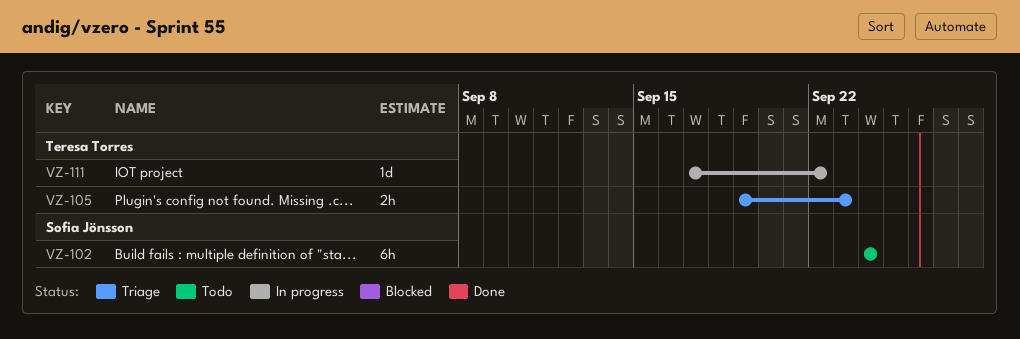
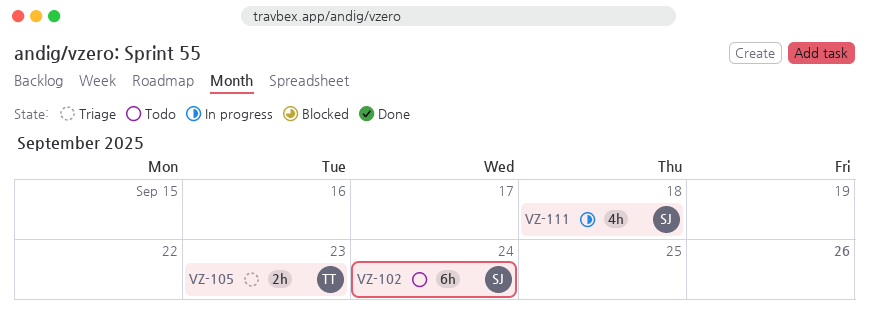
VZ-111, owner: Teresa Torres -> Sofia Jönsson
VZ-111, estimate: 1d -> 4h
VZ-111, due: Sep 22 -> Sep 18

